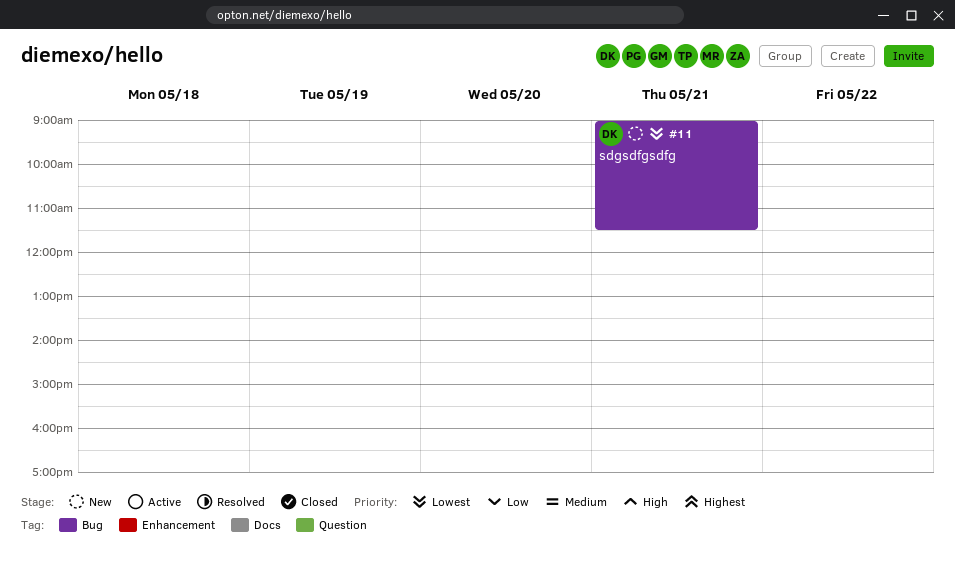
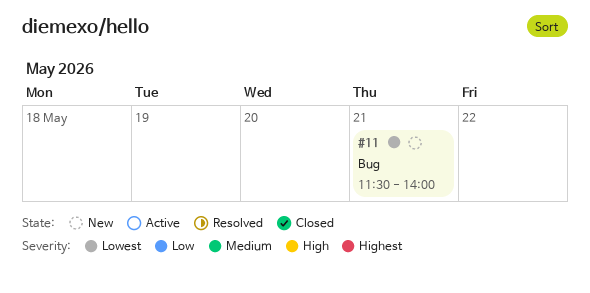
#11, begins: 09:00 -> 11:30
#11, ends: 11:30 -> 14:00

